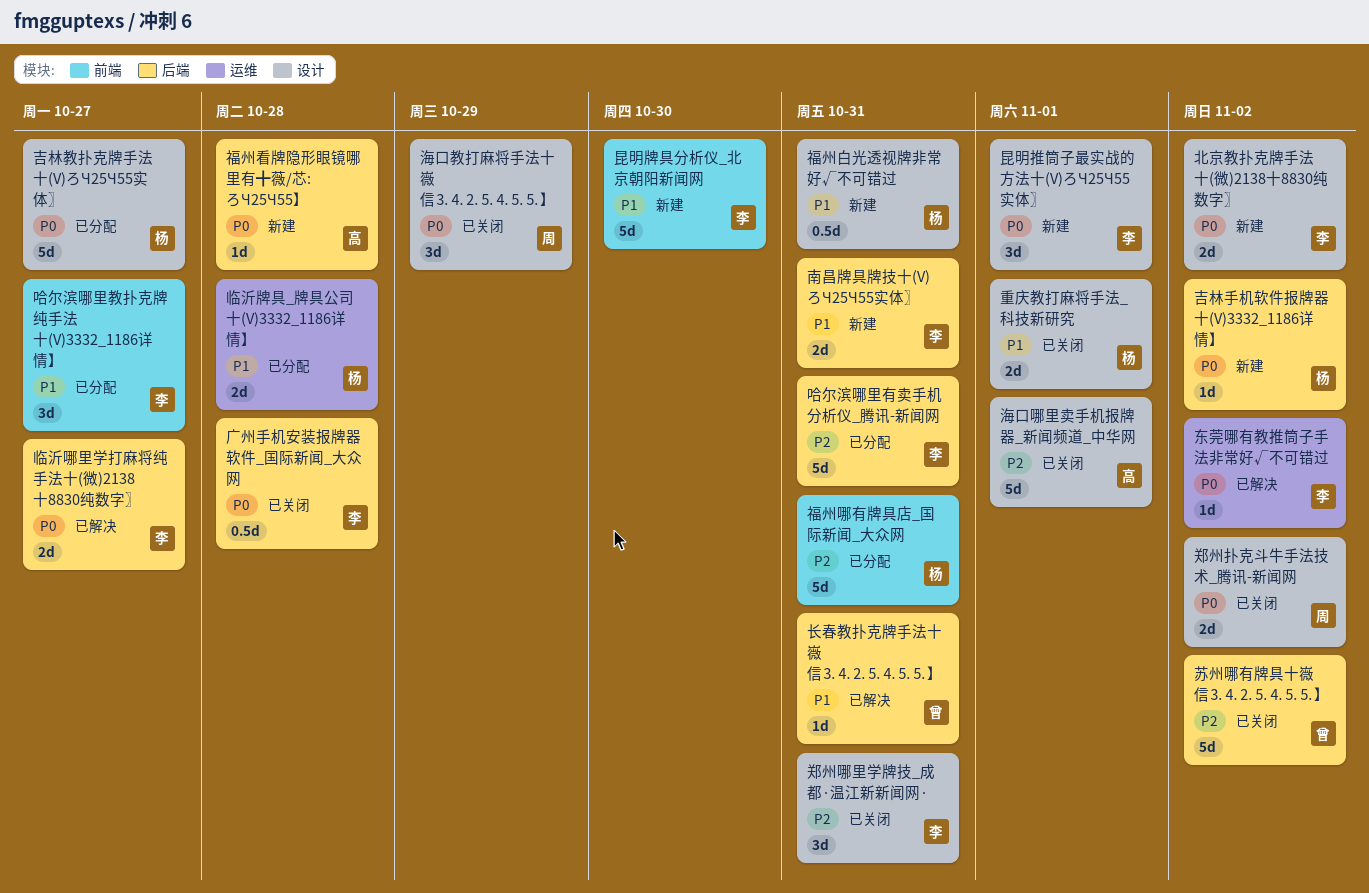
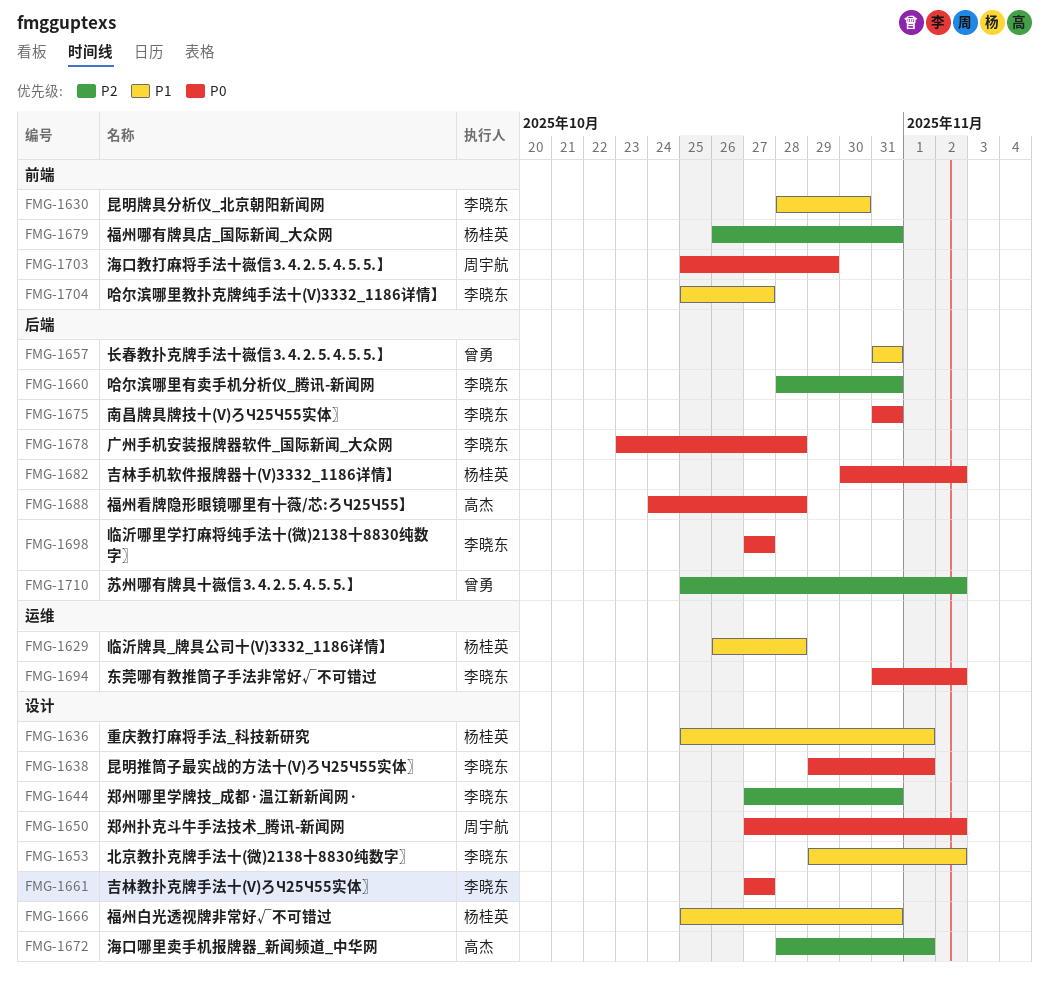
北京教扑克牌手法十(微)2138十8830纯数字〗, priority: P0 -> P1
南昌牌具牌技十(V)ろЧ25Ч55实体〗, priority: P1 -> P0
吉林教扑克牌手法十(V)ろЧ25Ч55实体〗, owner: 杨桂英 -> 李晓东
海口教打麻将手法十嶶信⒊⒋⒉⒌⒋⒌⒌】, label: 设计 -> 前端

